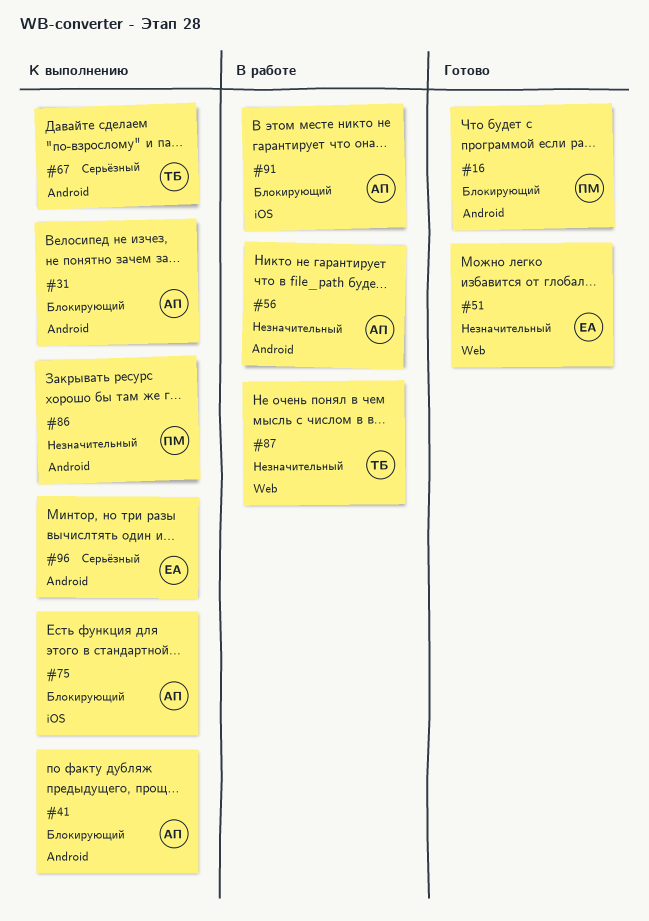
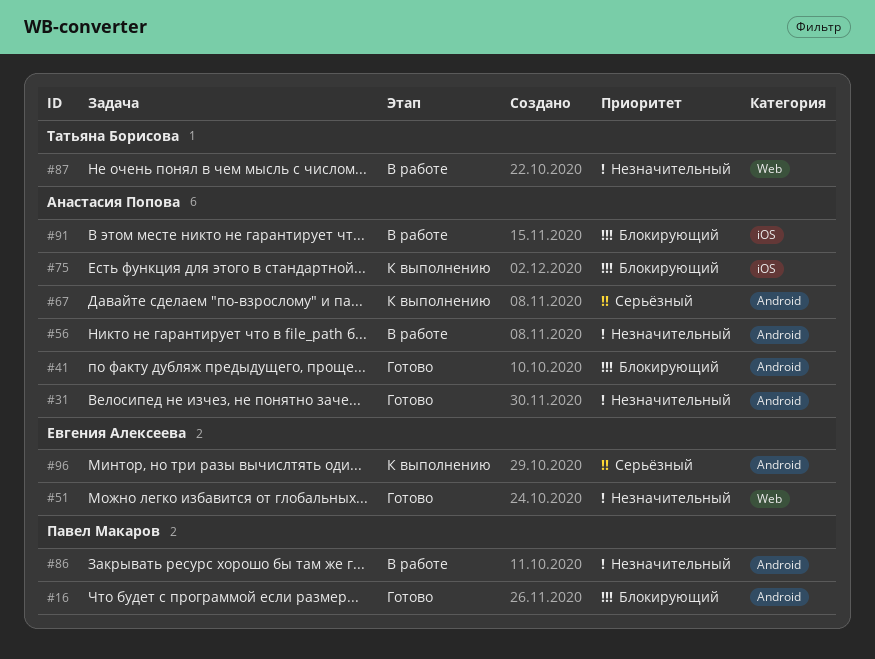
#31, status: К выполнению -> Готово
#31, priority: Блокирующий -> Незначительный
#41, status: К выполнению -> Готово
#67, owner: Татьяна Борисова -> Анастасия Попова
#86, status: К выполнению -> В работе

